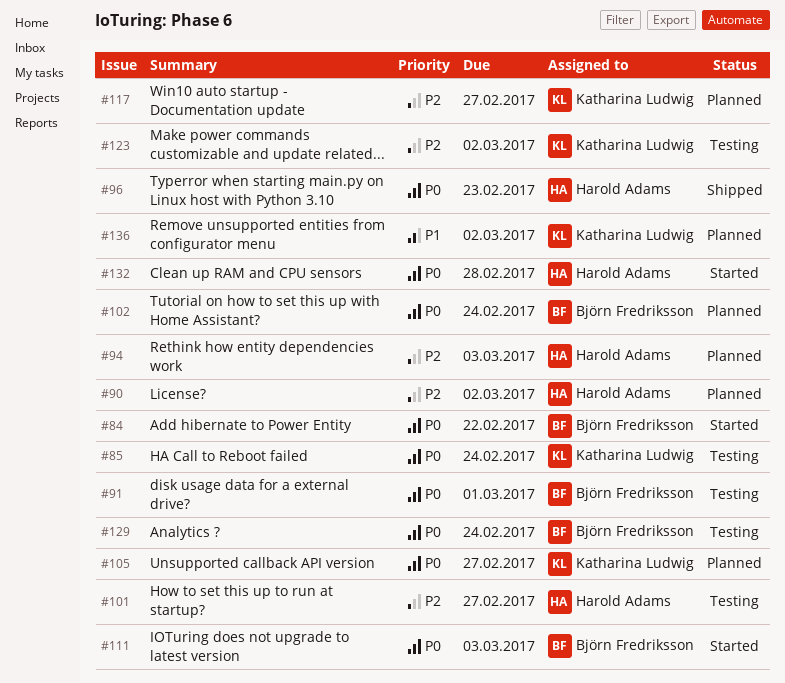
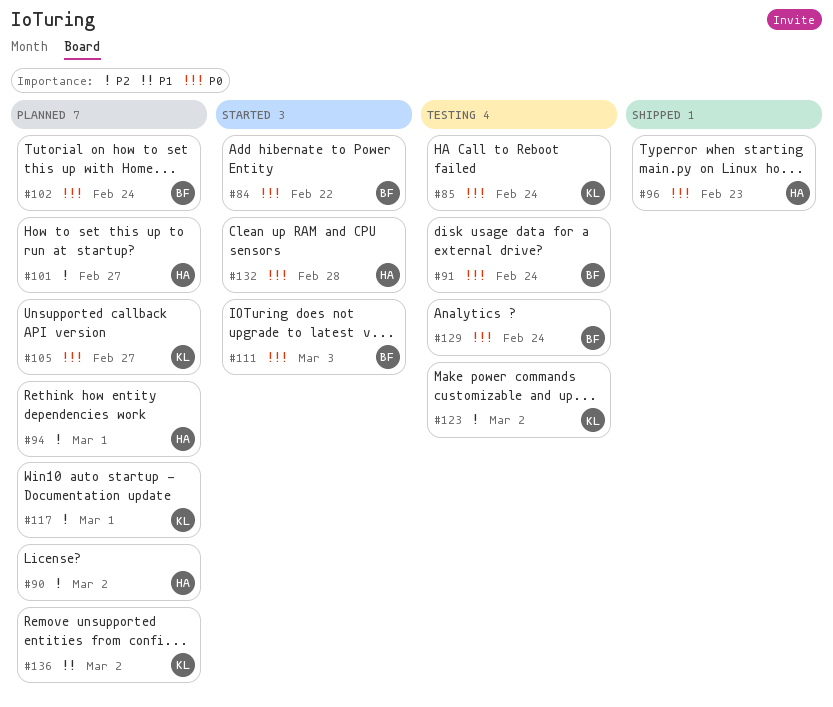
#91, due: Mar 1 -> Feb 24
#94, due: Mar 3 -> Mar 1
#101, status: Testing -> Planned
#117, due: Feb 27 -> Mar 1

